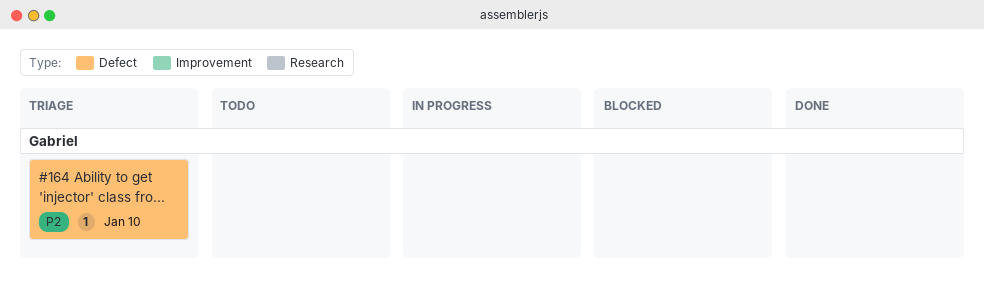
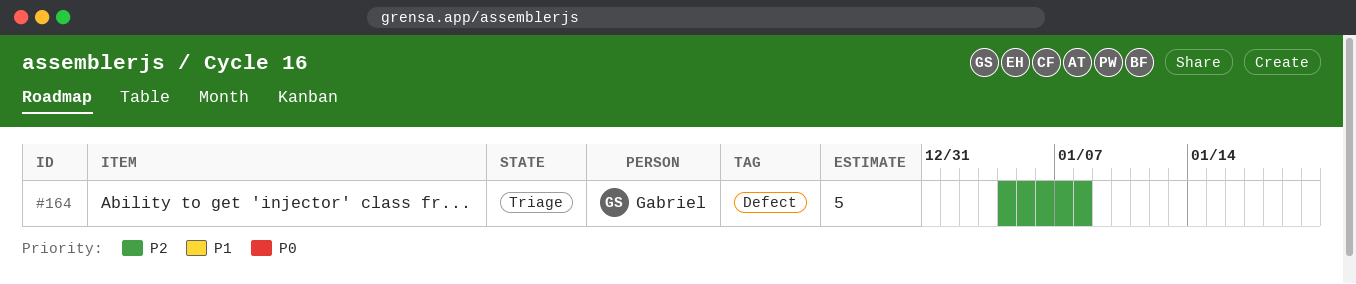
#164, estimate: 1 -> 5
#164, due: Jan 10 -> Jan 8

